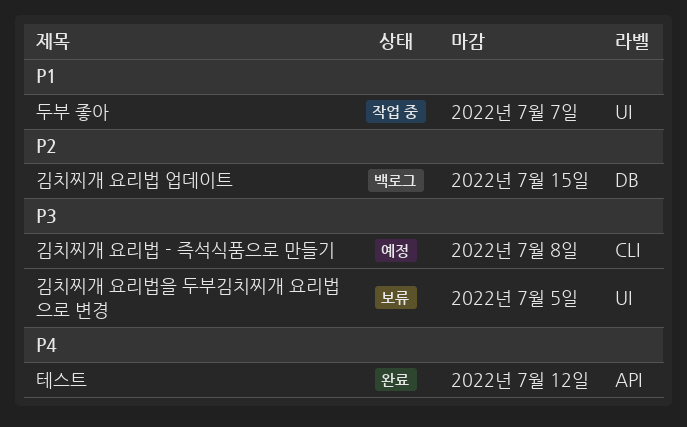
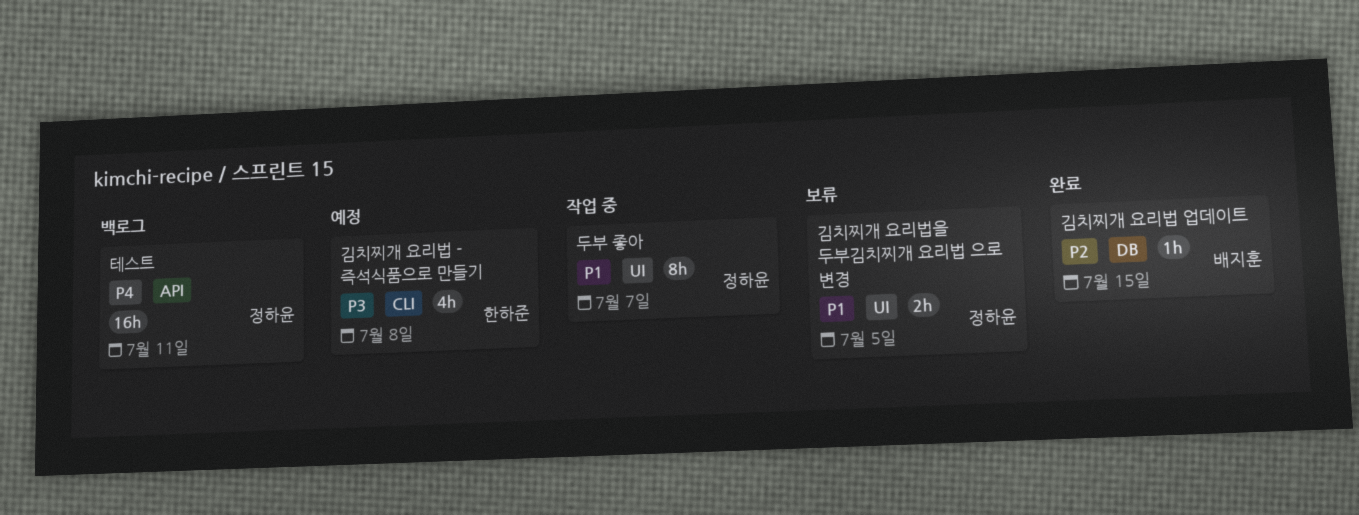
김치찌개 요리법 업데이트, status: 백로그 -> 완료
김치찌개 요리법을 두부김치찌개 요리법 으로 변경, priority: P3 -> P1
테스트, status: 완료 -> 백로그
테스트, due: Jul 12 -> Jul 11

